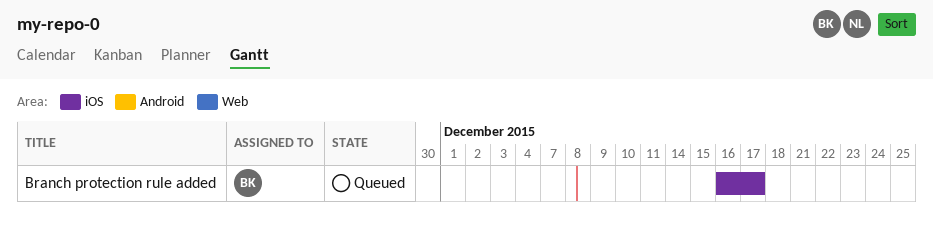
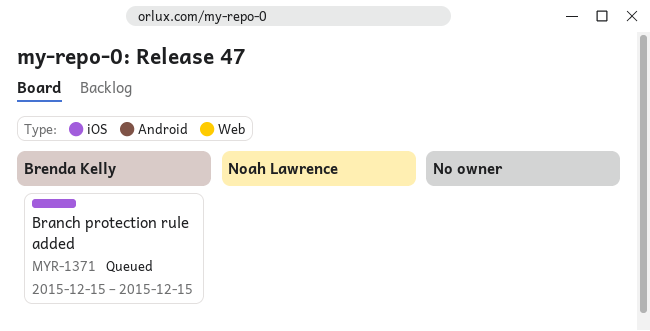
Branch protection rule added, start: Dec 16 -> Dec 15
Branch protection rule added, due: Dec 17 -> Dec 15

